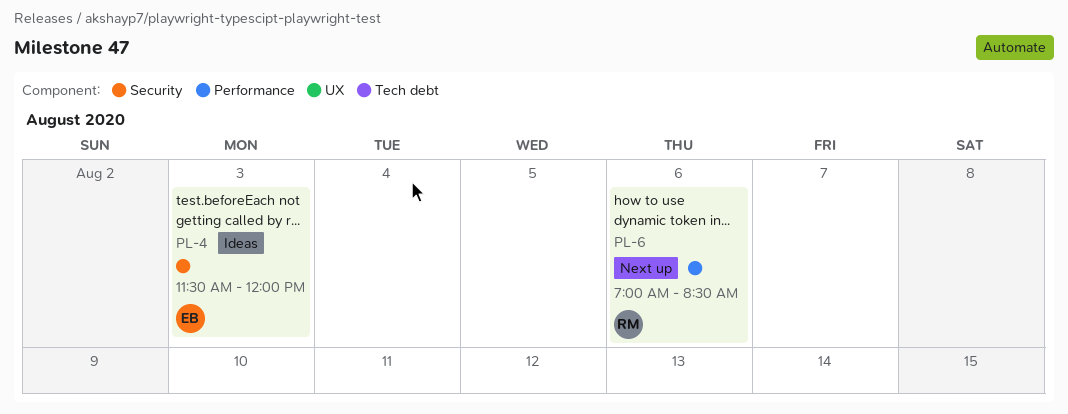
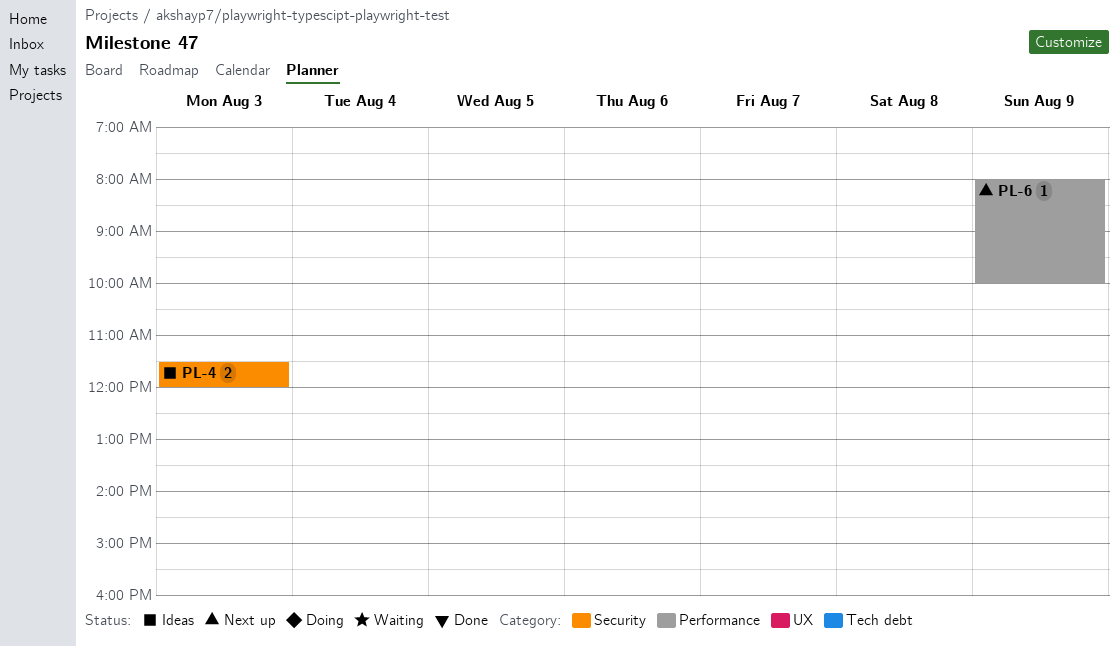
PL-6, day: Aug 6 -> Aug 9
PL-6, begins: 07:00 -> 08:00
PL-6, ends: 08:30 -> 10:00

